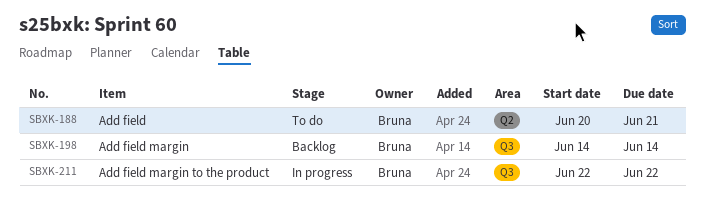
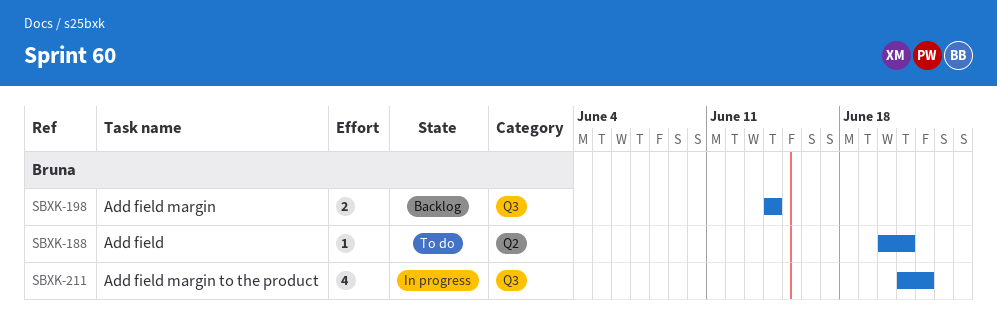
SBXK-211, start: Jun 22 -> Jun 21

